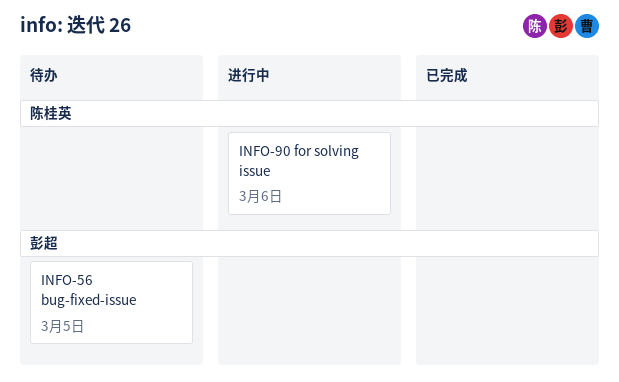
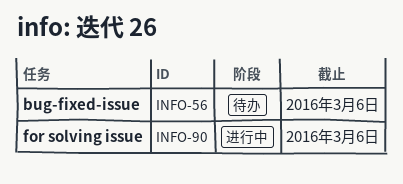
INFO-56, due: Mar 5 -> Mar 6

